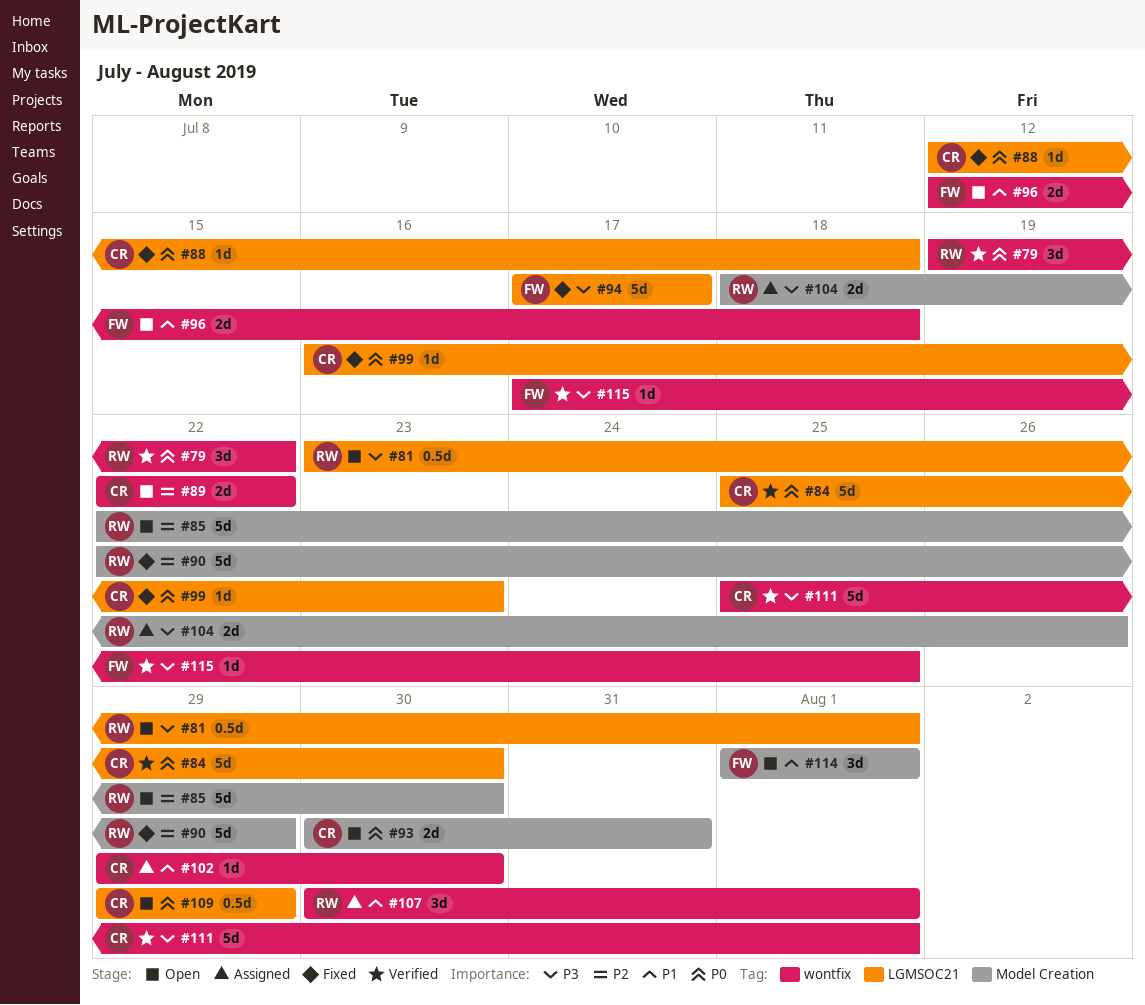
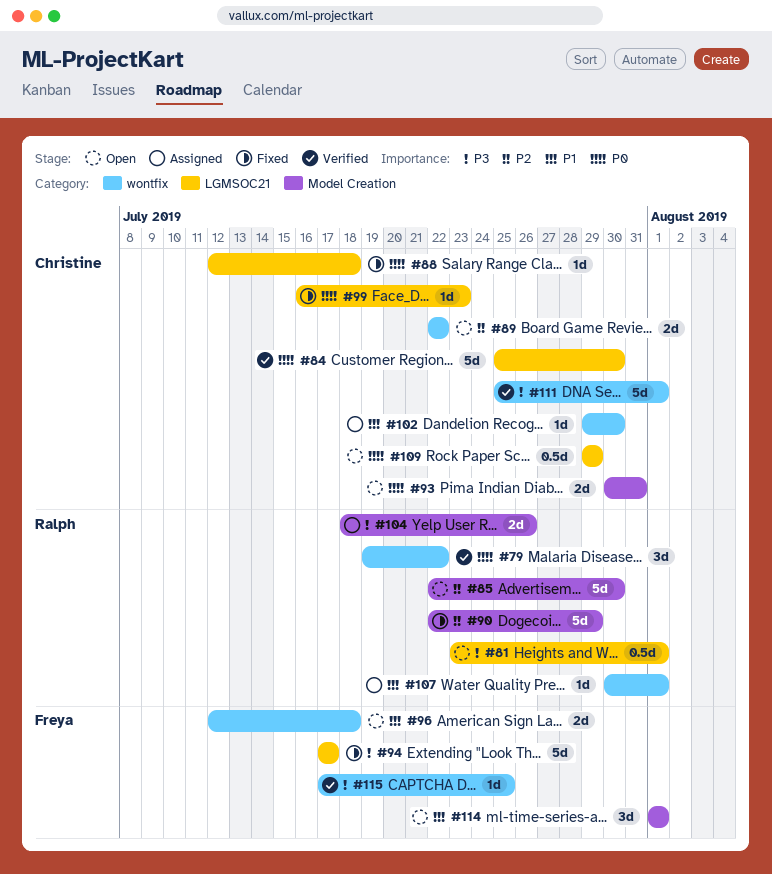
#107, estimate: 3d -> 1d

